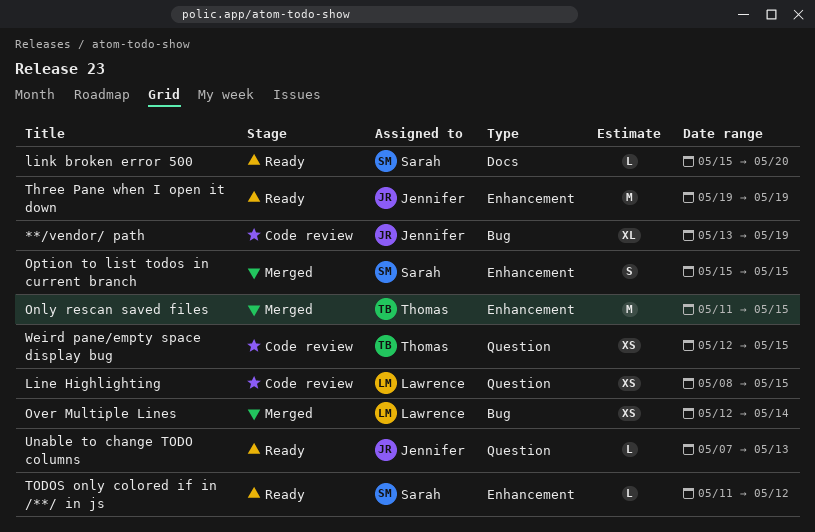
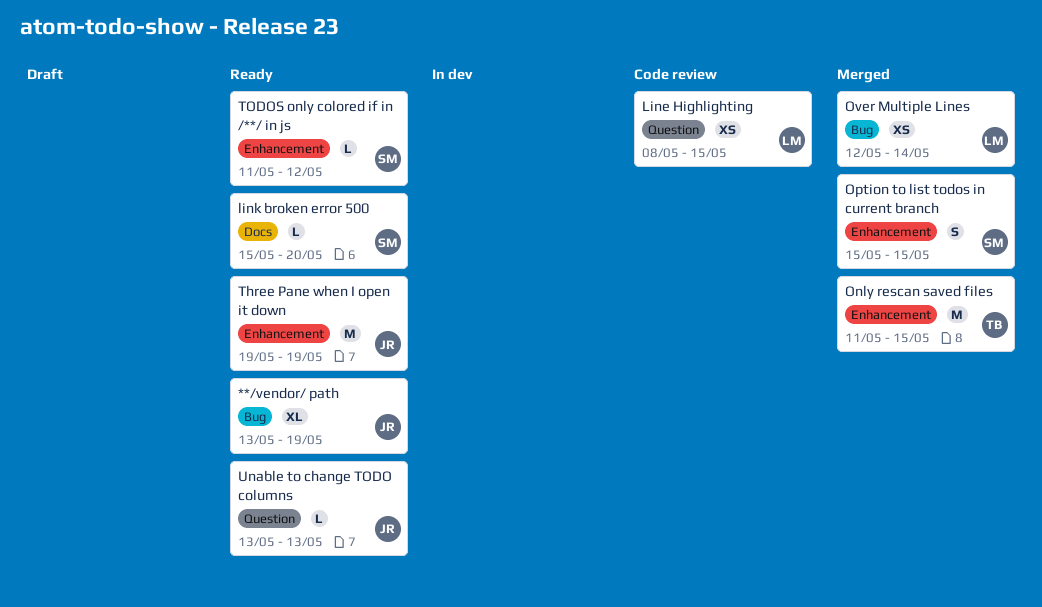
**/vendor/ path, status: Code review -> Ready
Unable to change TODO columns, start: May 7 -> May 13
Weird pane/empty space display bug: present -> none

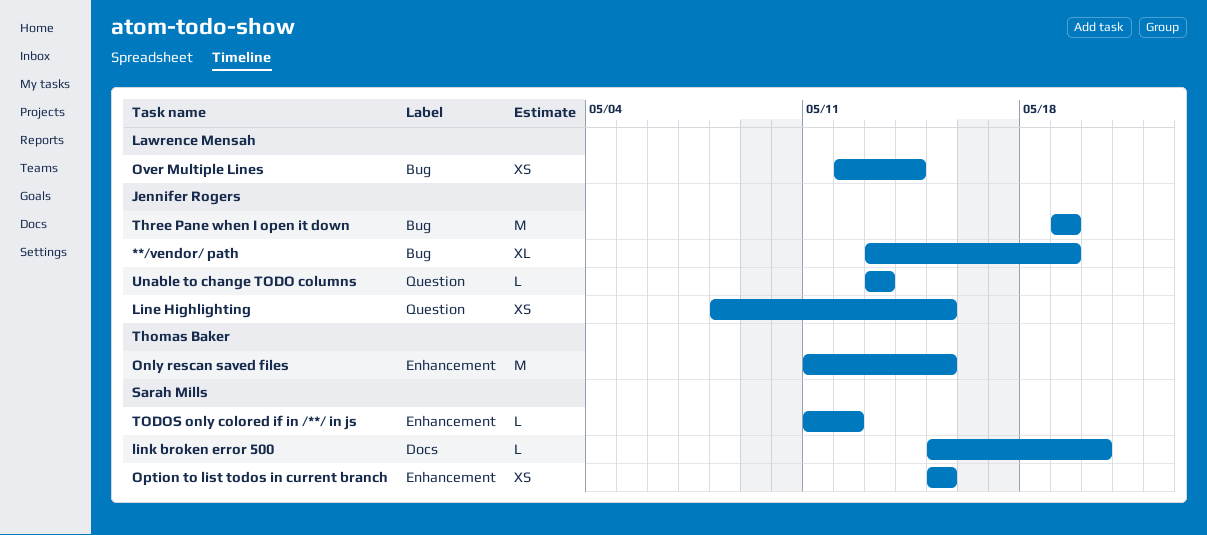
Line Highlighting, owner: Lawrence Mensah -> Jennifer Rogers
Option to list todos in current branch, estimate: S -> XS
Three Pane when I open it down, label: Enhancement -> Bug

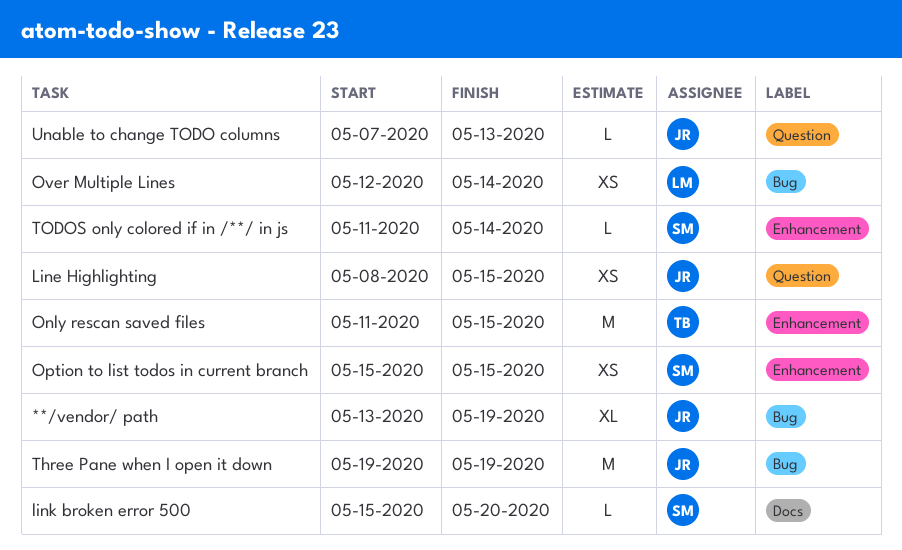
TODOS only colored if in /**/ in js, due: May 12 -> May 14
Unable to change TODO columns, start: May 13 -> May 7

